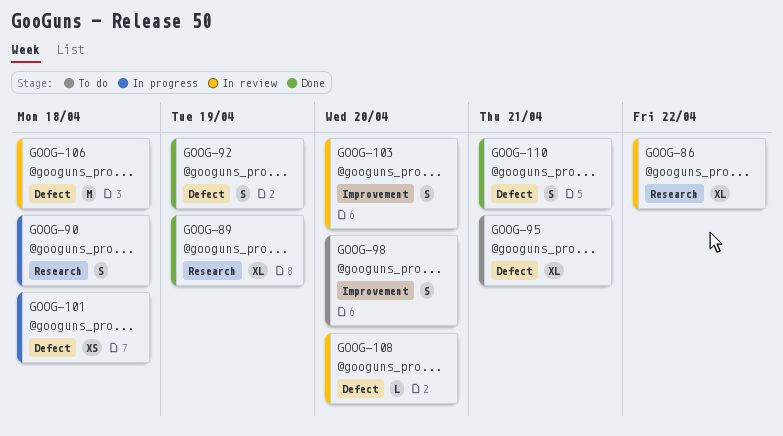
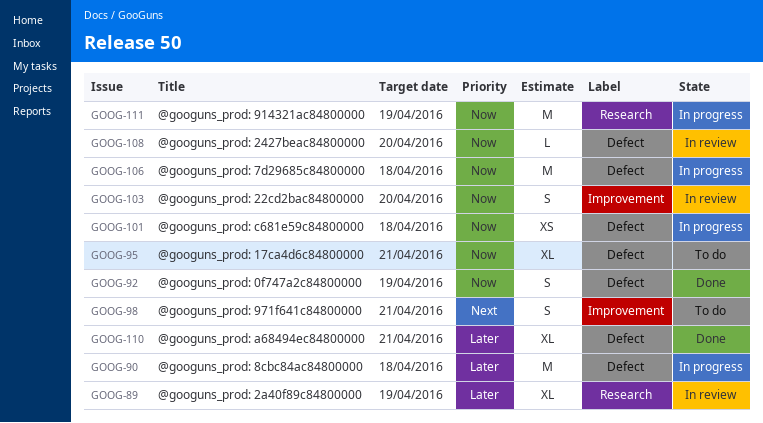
GOOG-86: present -> none
GOOG-89, status: Done -> In review
GOOG-90, label: Research -> Defect
GOOG-90, estimate: S -> M
GOOG-98, due: Apr 20 -> Apr 21
GOOG-106, status: In review -> In progress
GOOG-110, estimate: S -> XL
GOOG-111: none -> present

